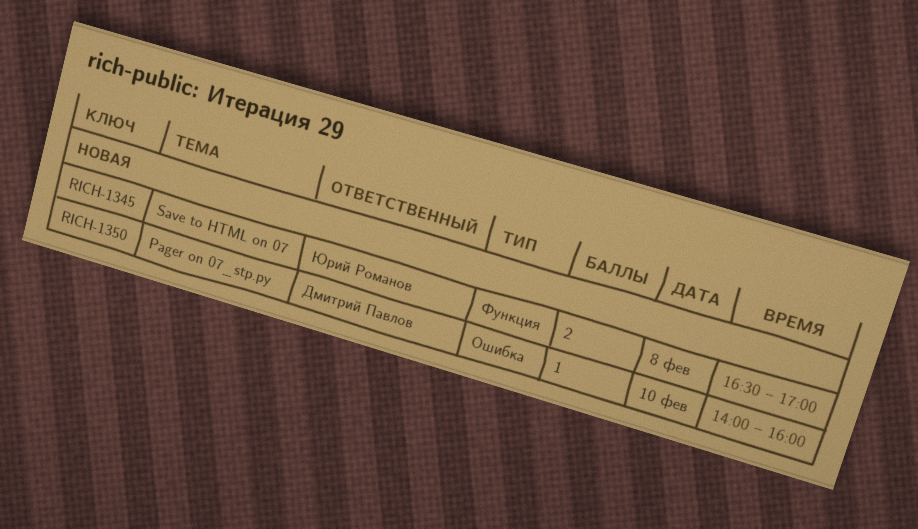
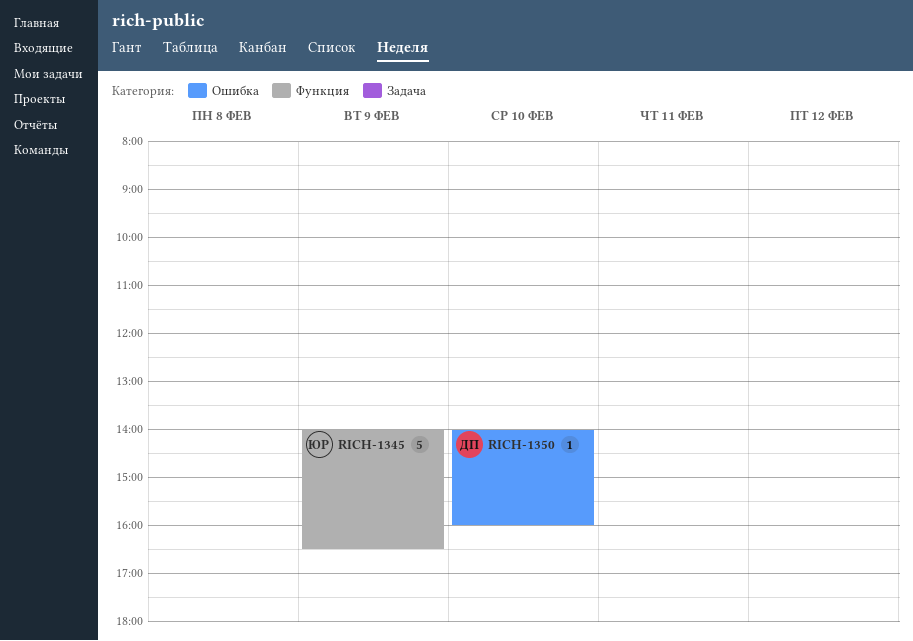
RICH-1345, estimate: 2 -> 5
RICH-1345, day: Feb 8 -> Feb 9
RICH-1345, begins: 16:30 -> 14:00
RICH-1345, ends: 17:00 -> 16:30

